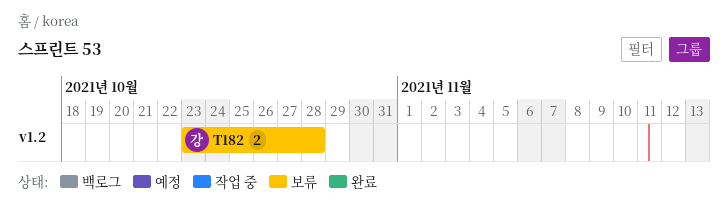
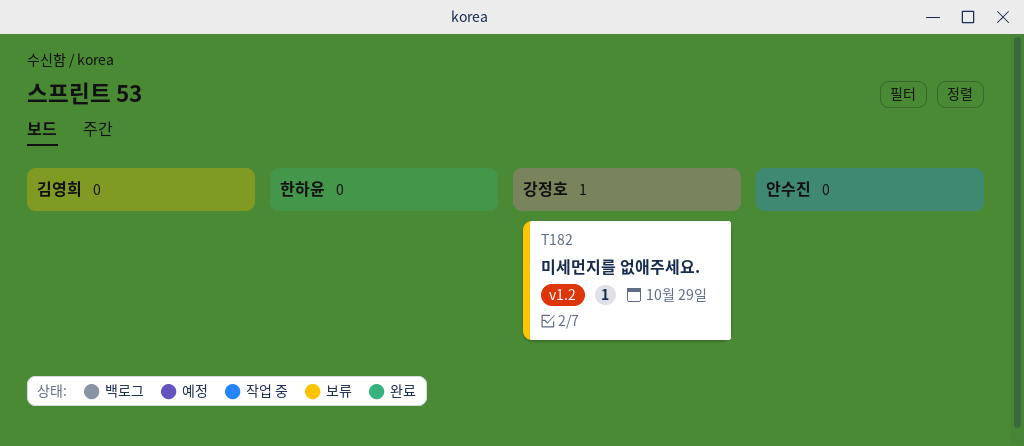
T182, estimate: 2 -> 1
T182, due: Oct 28 -> Oct 29

